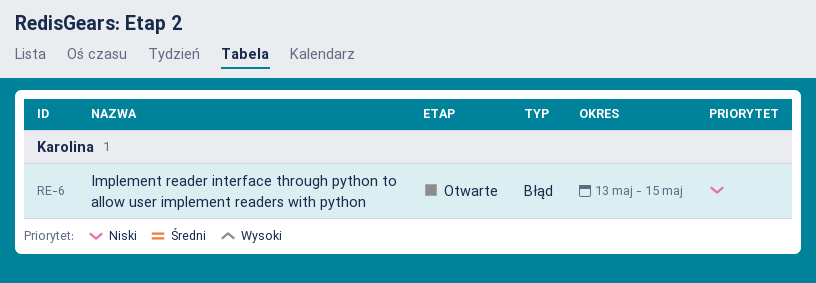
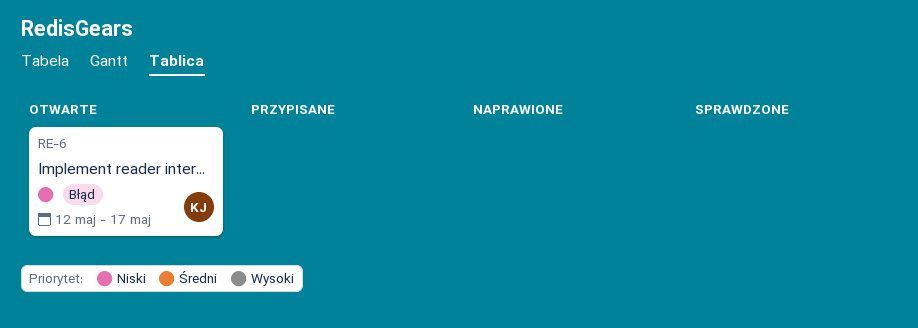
RE-6, start: May 13 -> May 12
RE-6, due: May 15 -> May 17

